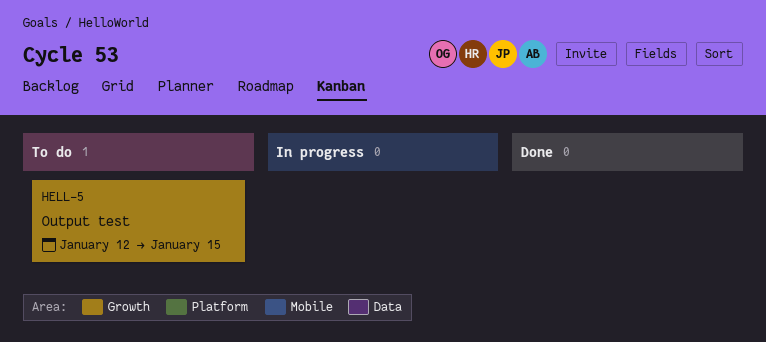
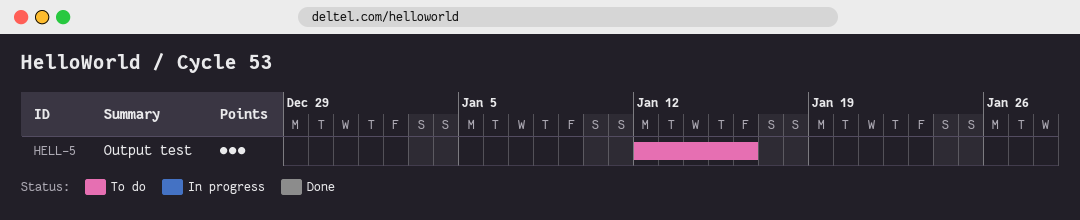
HELL-5, due: Jan 15 -> Jan 16

